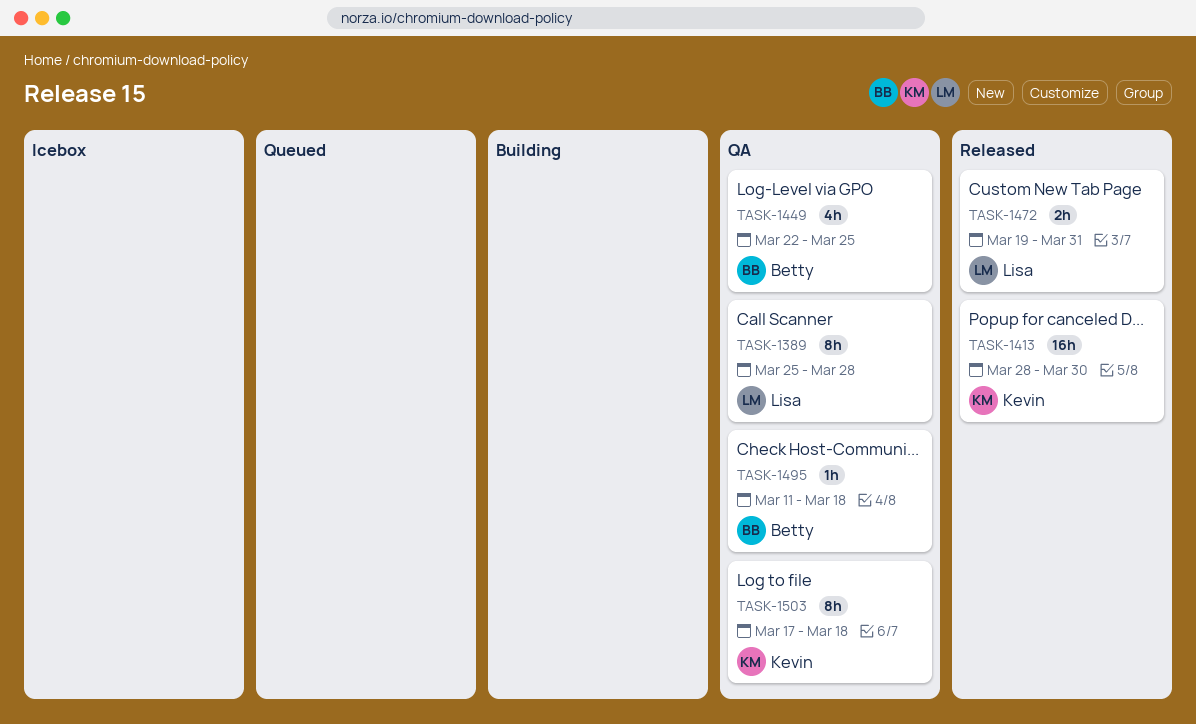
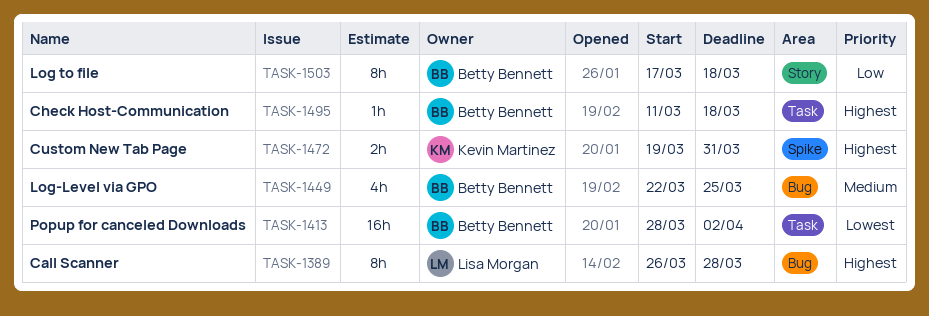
TASK-1389, start: Mar 25 -> Mar 26
TASK-1413, owner: Kevin Martinez -> Betty Bennett
TASK-1413, due: Mar 30 -> Apr 2
TASK-1472, owner: Lisa Morgan -> Kevin Martinez
TASK-1503, owner: Kevin Martinez -> Betty Bennett

